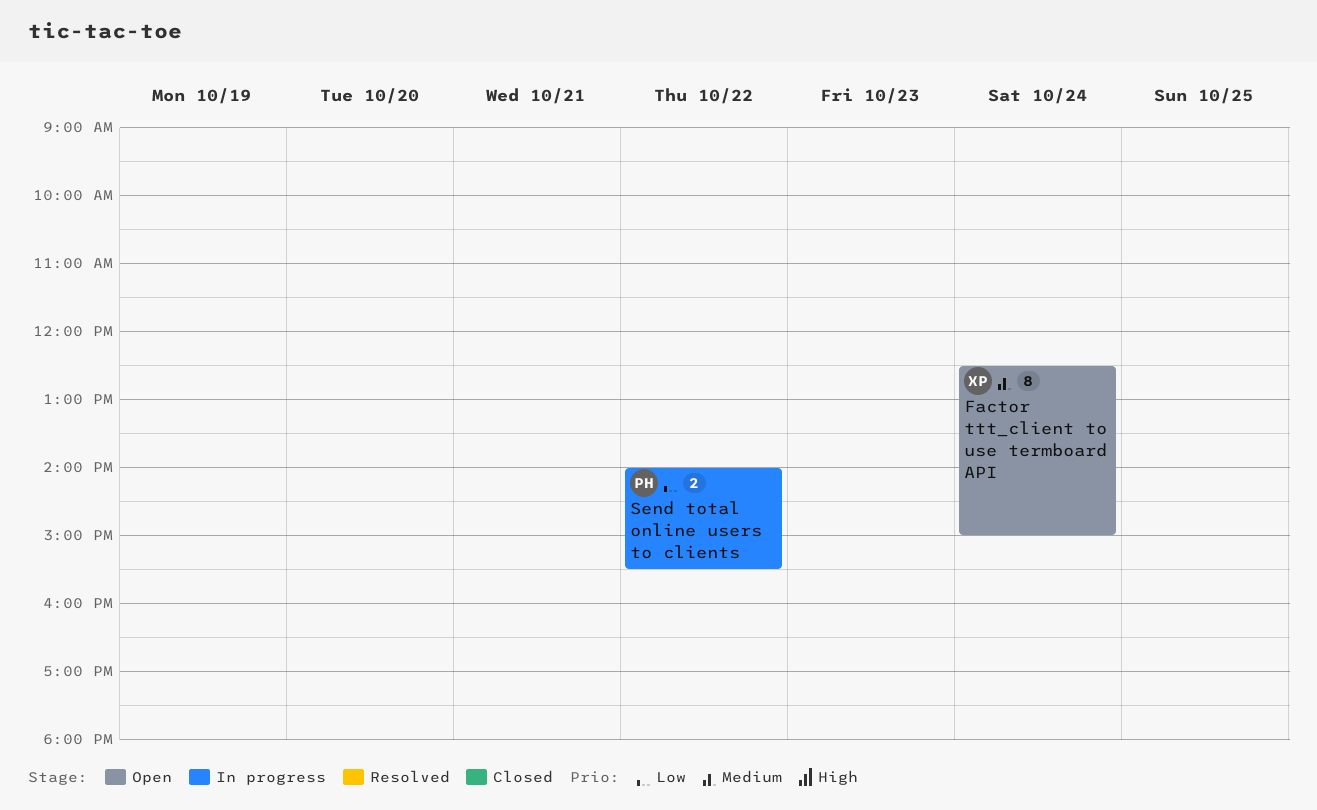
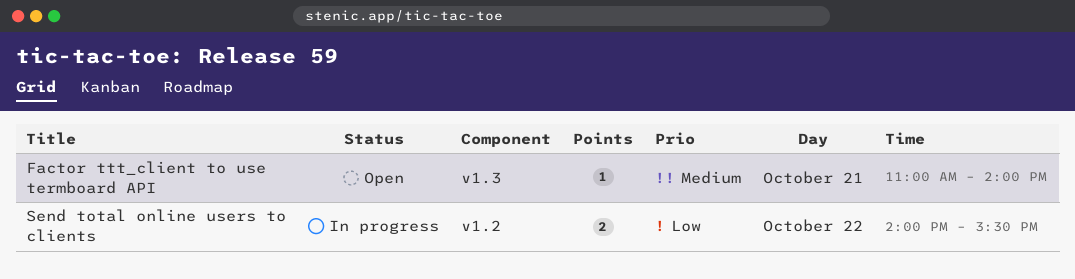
Factor ttt_client to use termboard API, estimate: 8 -> 1
Factor ttt_client to use termboard API, day: Oct 24 -> Oct 21
Factor ttt_client to use termboard API, begins: 12:30 -> 11:00
Factor ttt_client to use termboard API, ends: 15:00 -> 14:00

